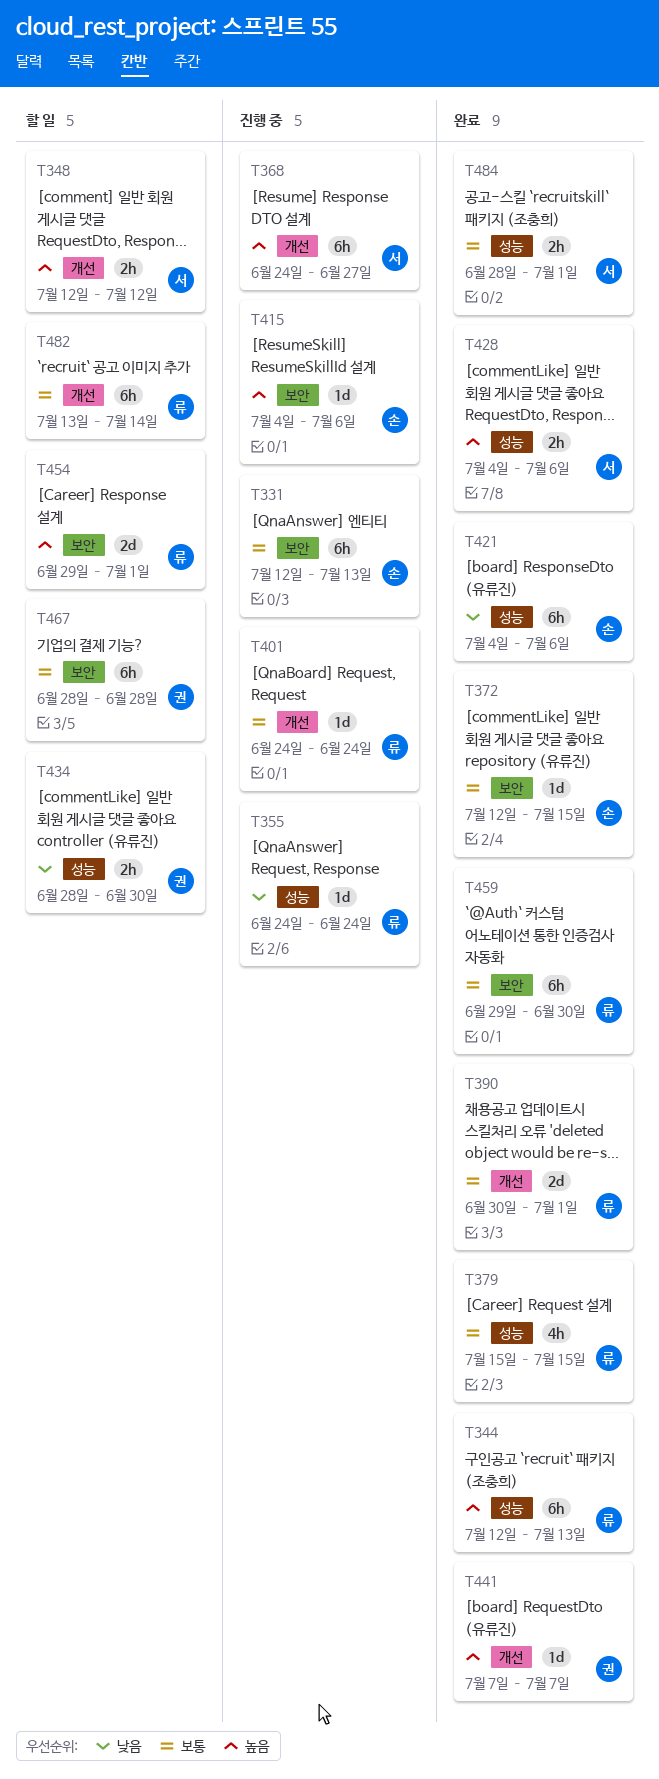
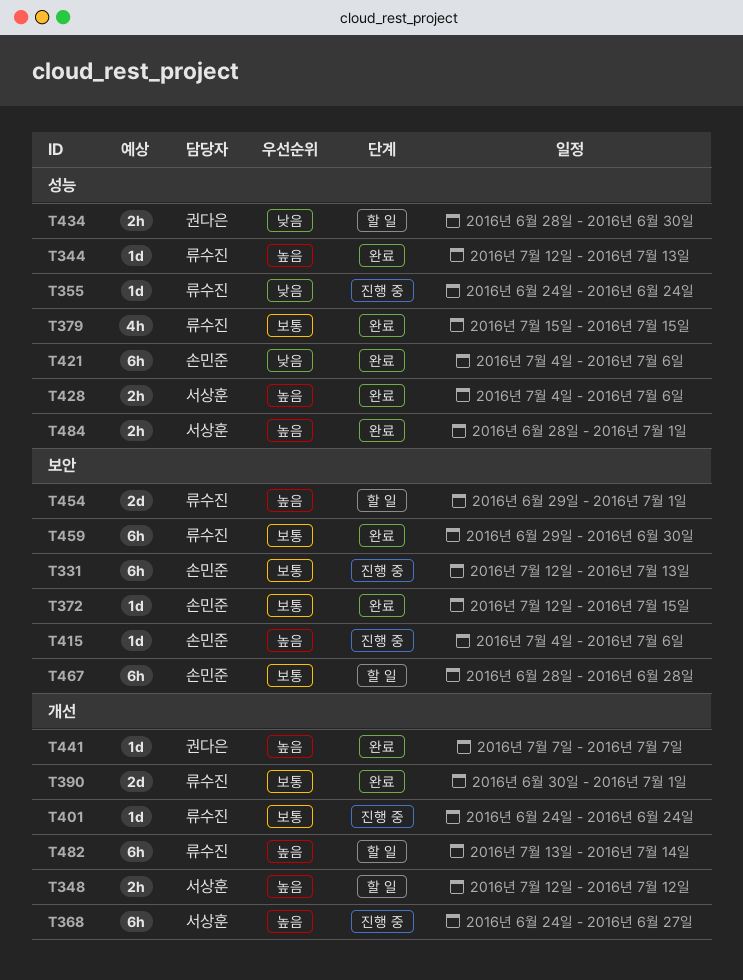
T344, estimate: 6h -> 1d
T467, owner: 권다은 -> 손민준
T482, priority: 보통 -> 높음
T484, priority: 보통 -> 높음

